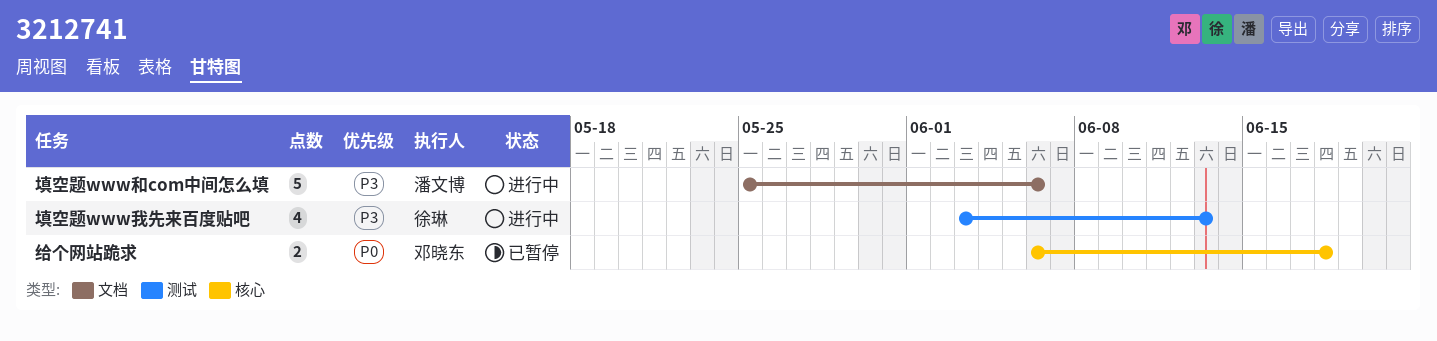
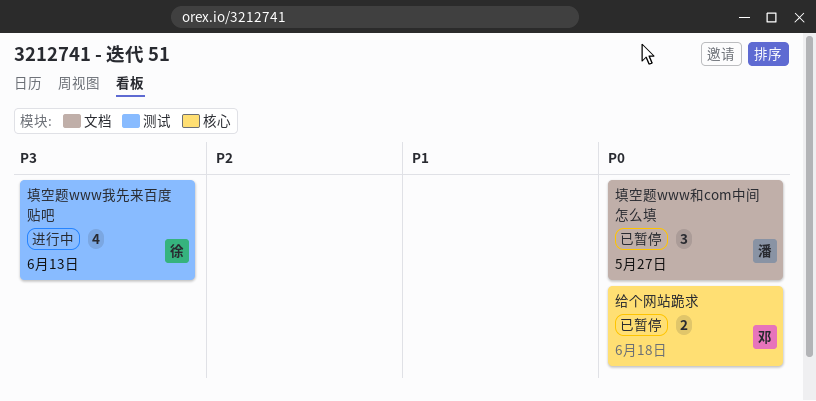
填空题www和com中间怎么填, status: 进行中 -> 已暂停
填空题www和com中间怎么填, priority: P3 -> P0
填空题www和com中间怎么填, estimate: 5 -> 3
填空题www和com中间怎么填, due: Jun 6 -> May 27

